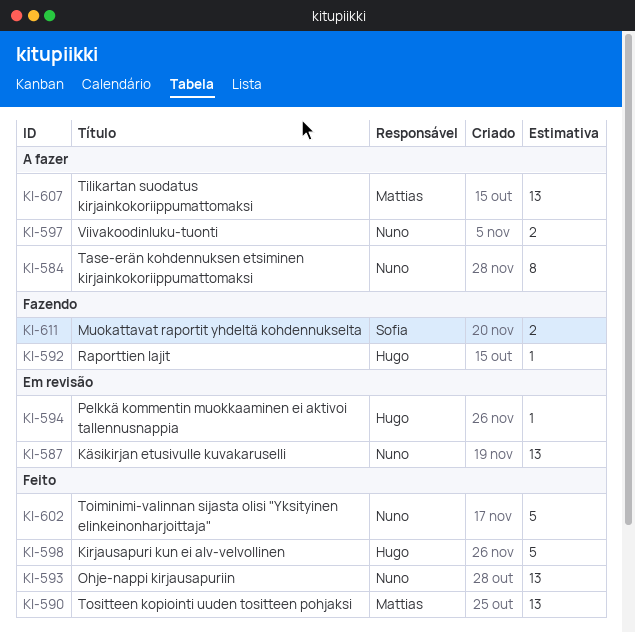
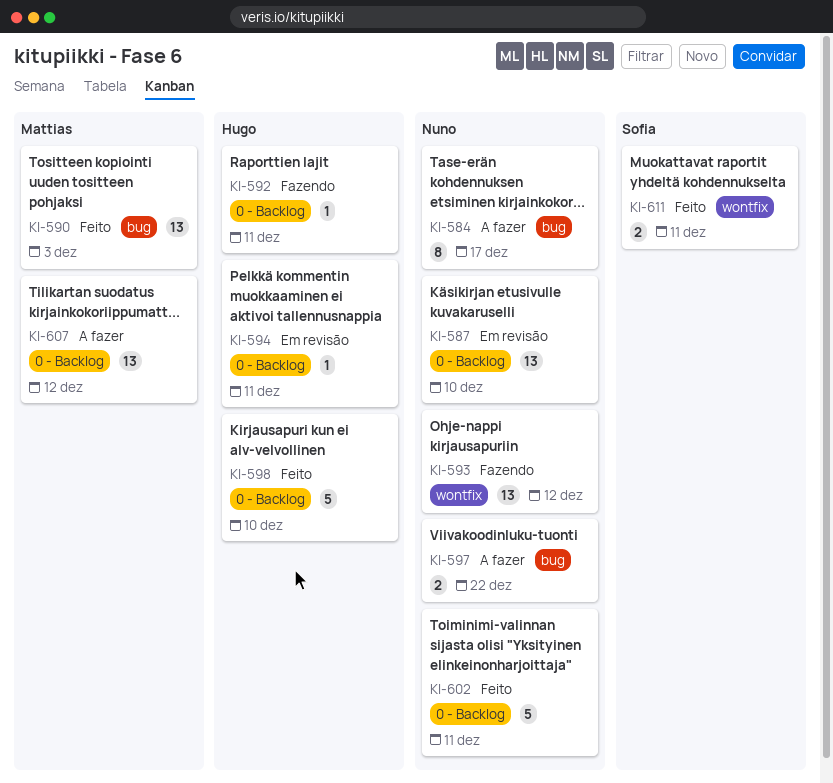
KI-593, status: Feito -> Fazendo
KI-611, status: Fazendo -> Feito

